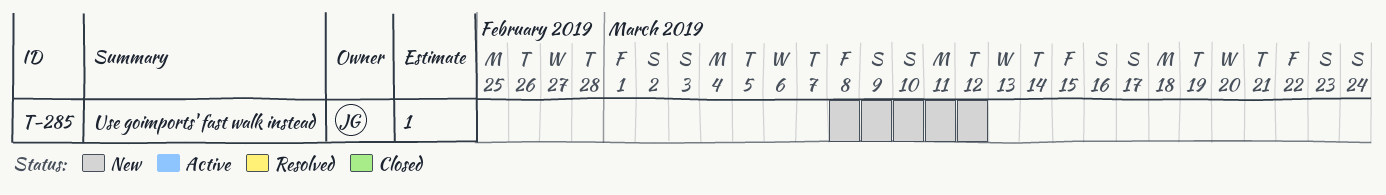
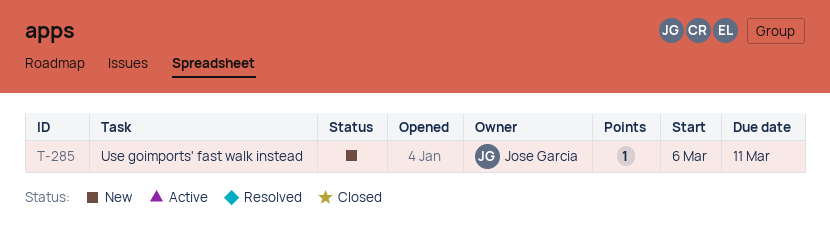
T-285, start: Mar 8 -> Mar 6
T-285, due: Mar 12 -> Mar 11

